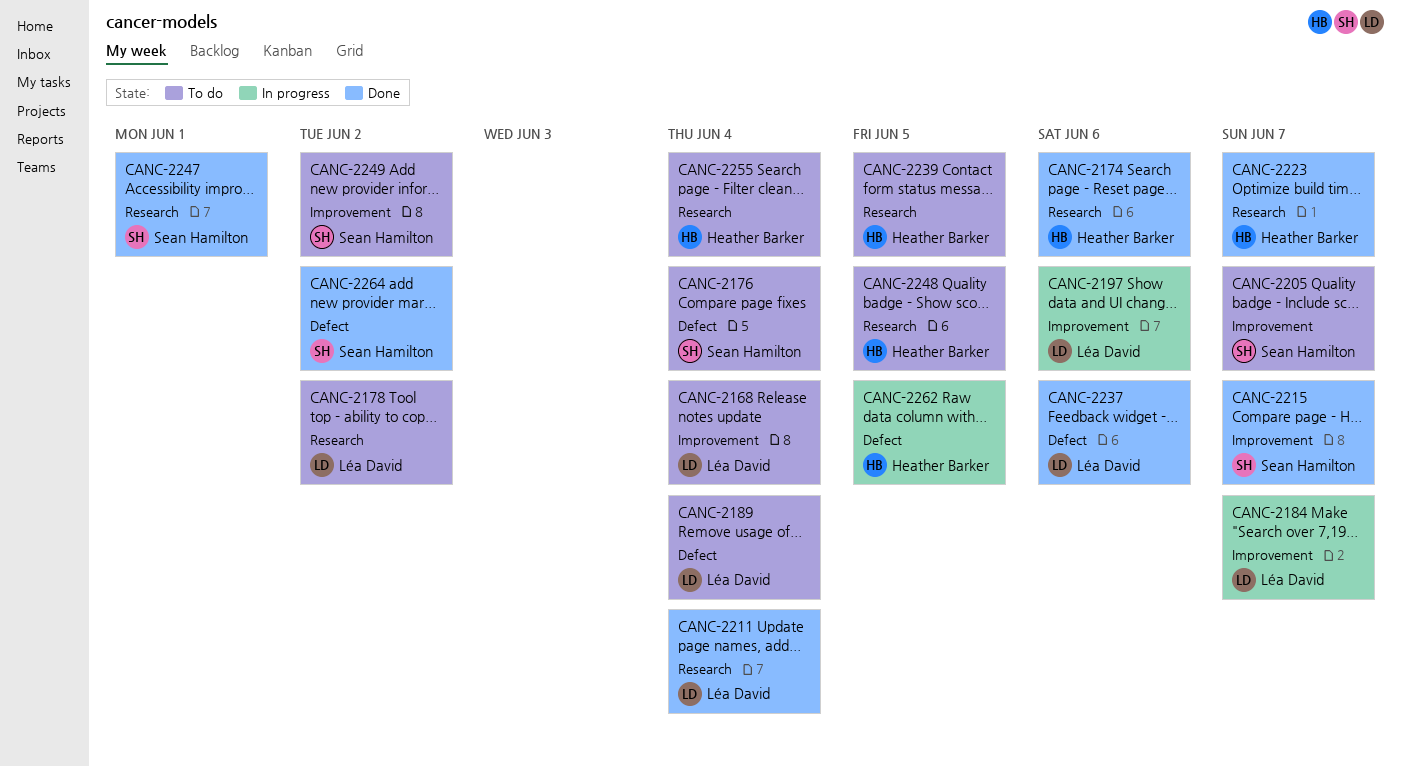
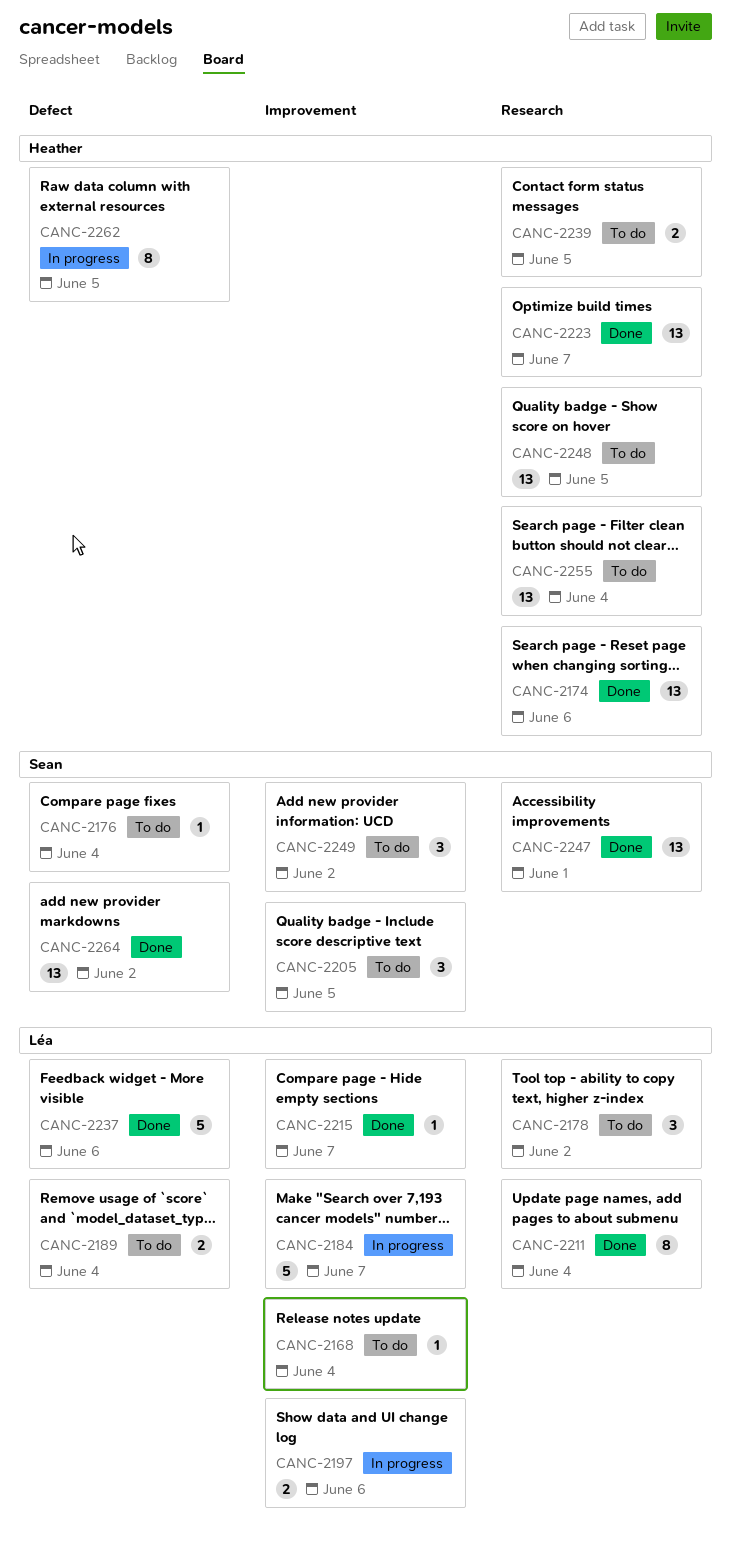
CANC-2205, due: Jun 7 -> Jun 5
CANC-2215, owner: Sean Hamilton -> Léa David

